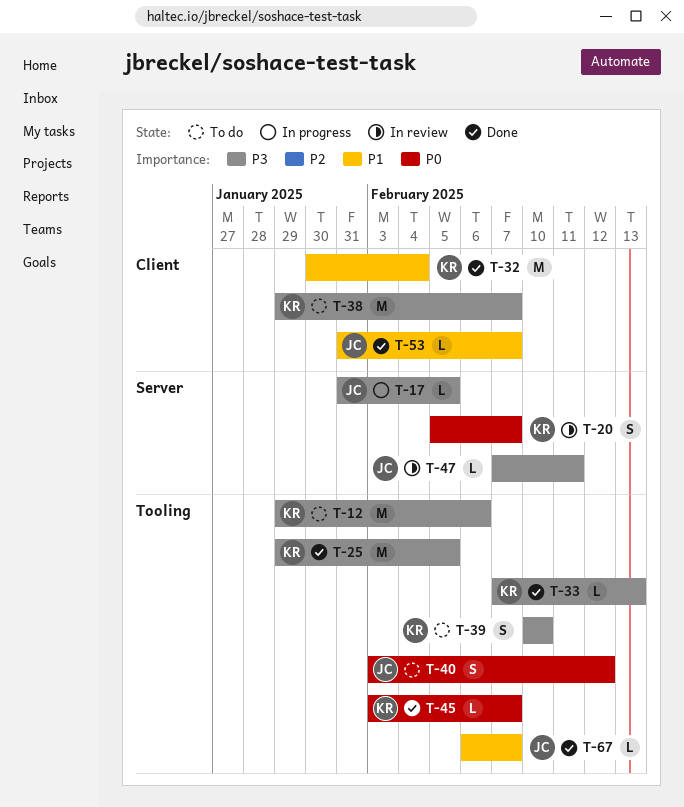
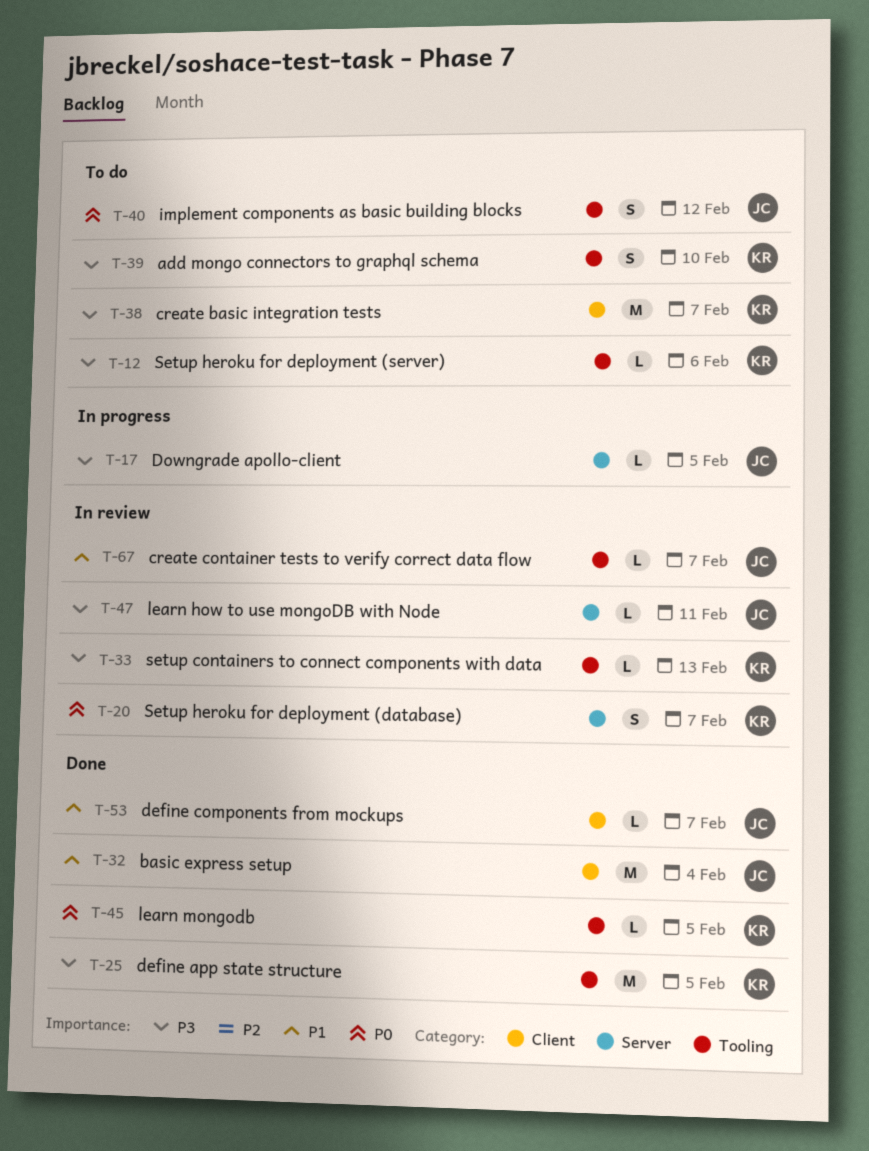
T-12, estimate: M -> L
T-32, owner: KR -> JC
T-33, status: Done -> In review
T-45, due: Feb 7 -> Feb 5
T-67, status: Done -> In review

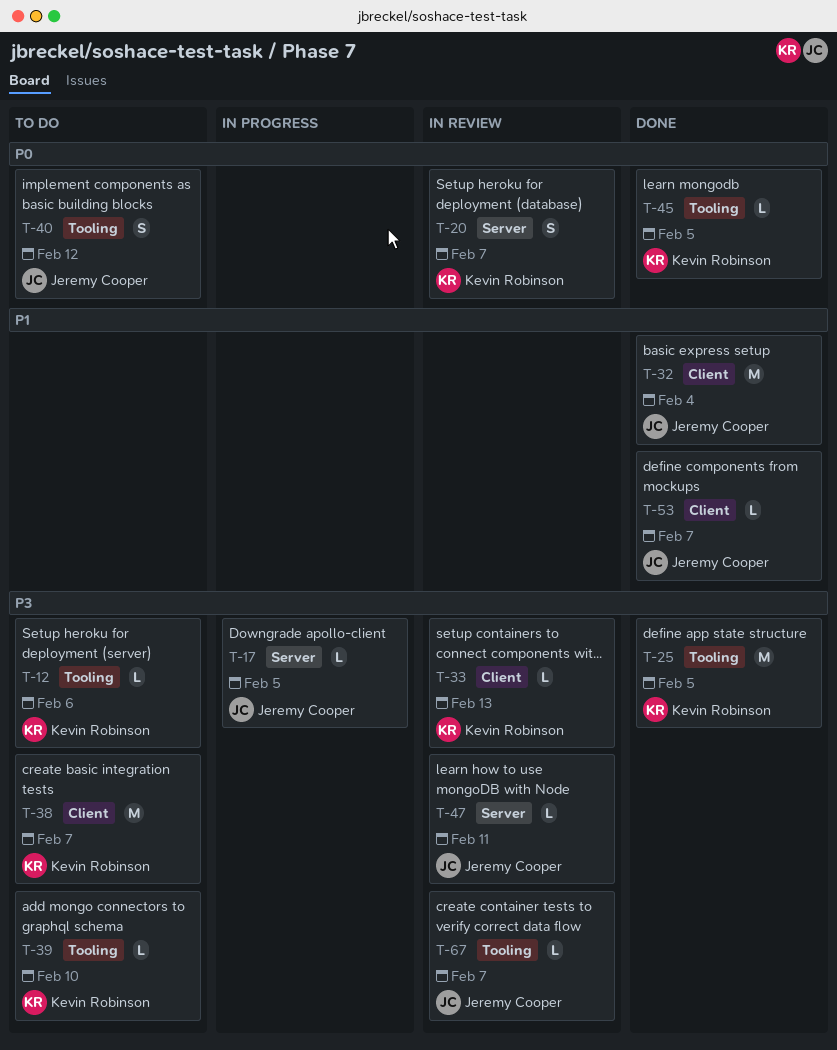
T-33, label: Tooling -> Client
T-39, estimate: S -> L
T-67, priority: P1 -> P3

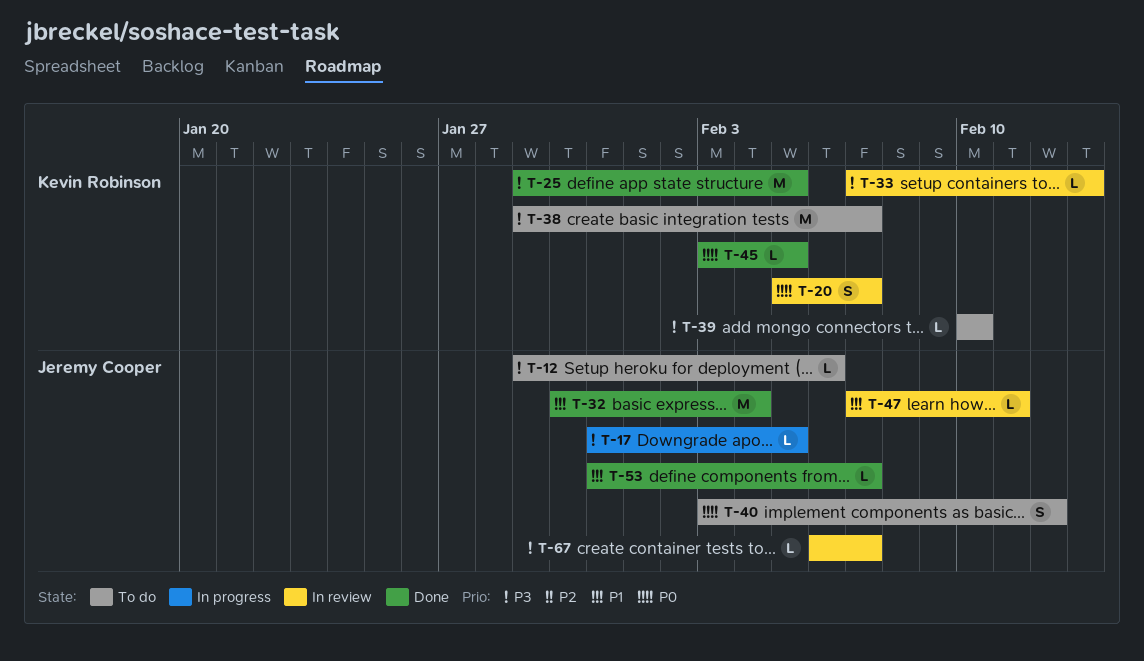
T-12, owner: Kevin Robinson -> Jeremy Cooper
T-47, priority: P3 -> P1

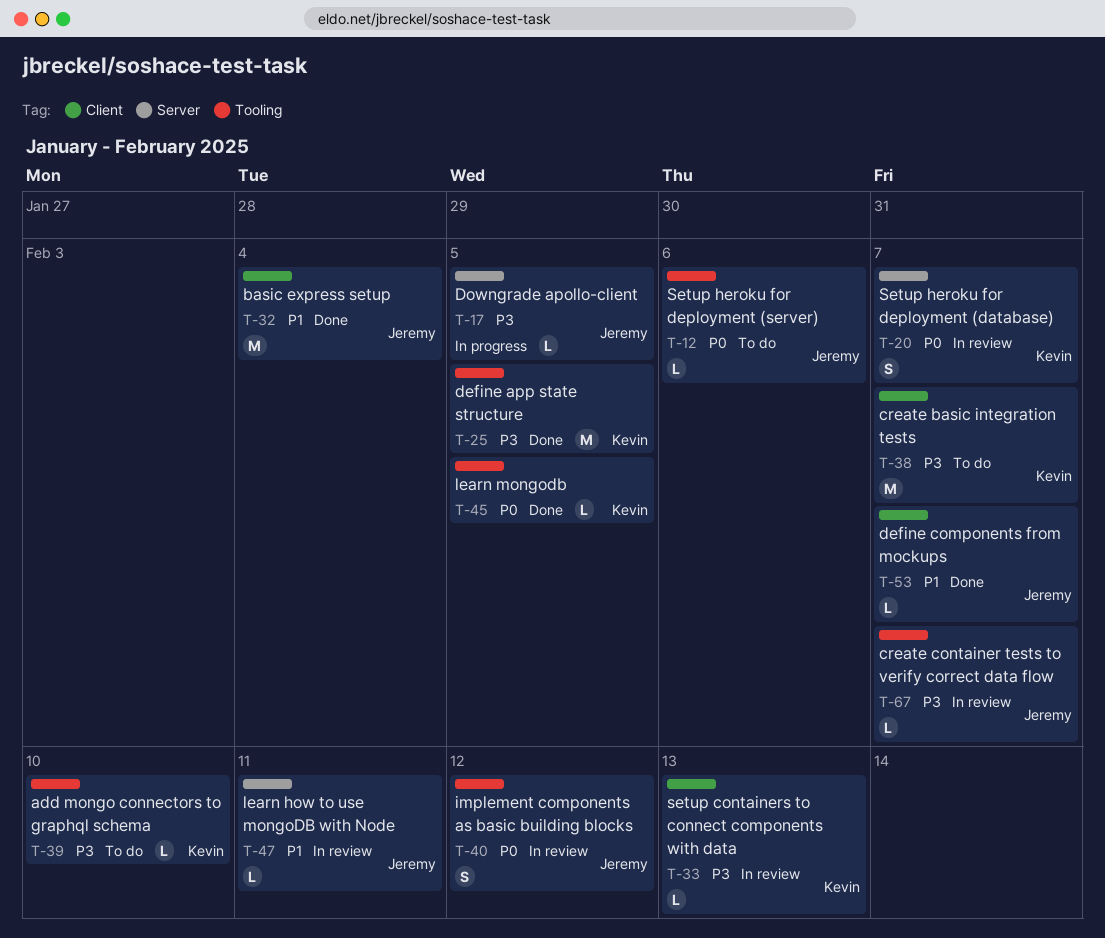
T-12, priority: P3 -> P0
T-40, status: To do -> In review

